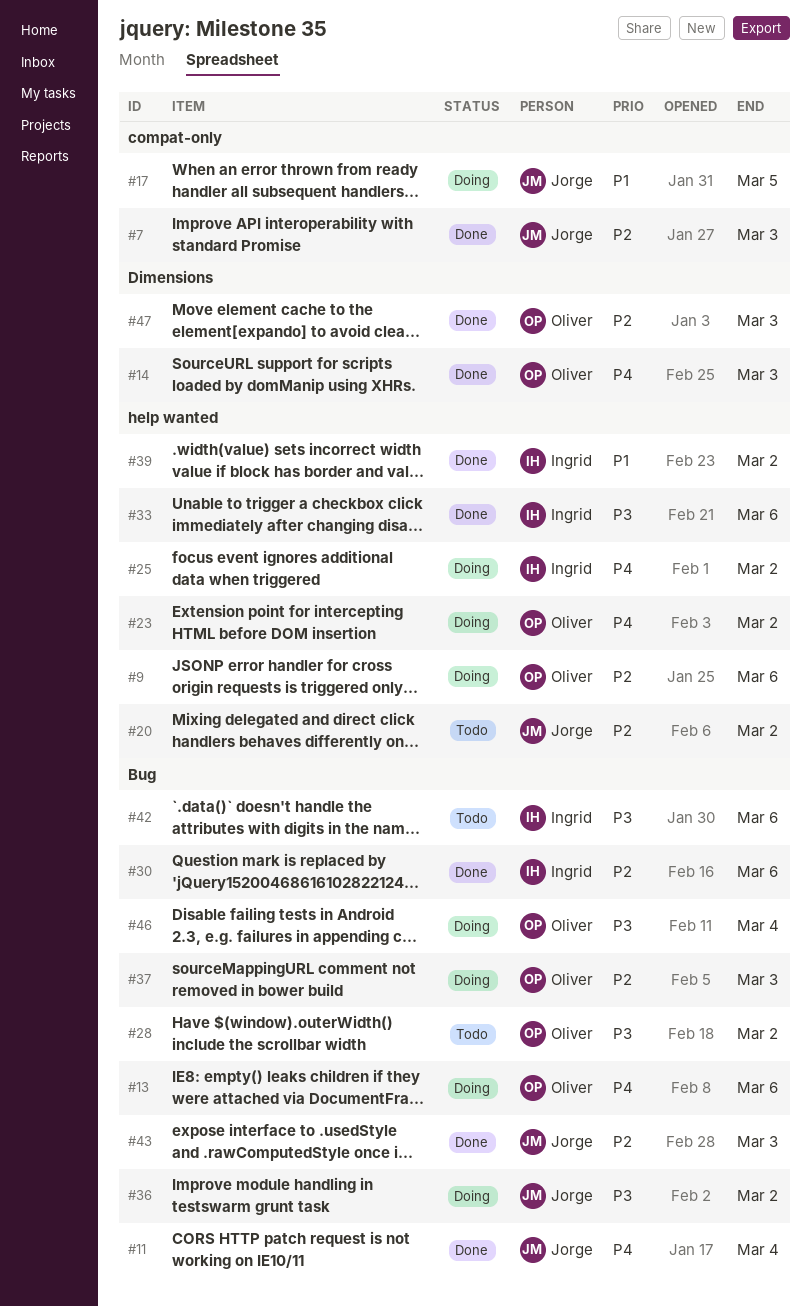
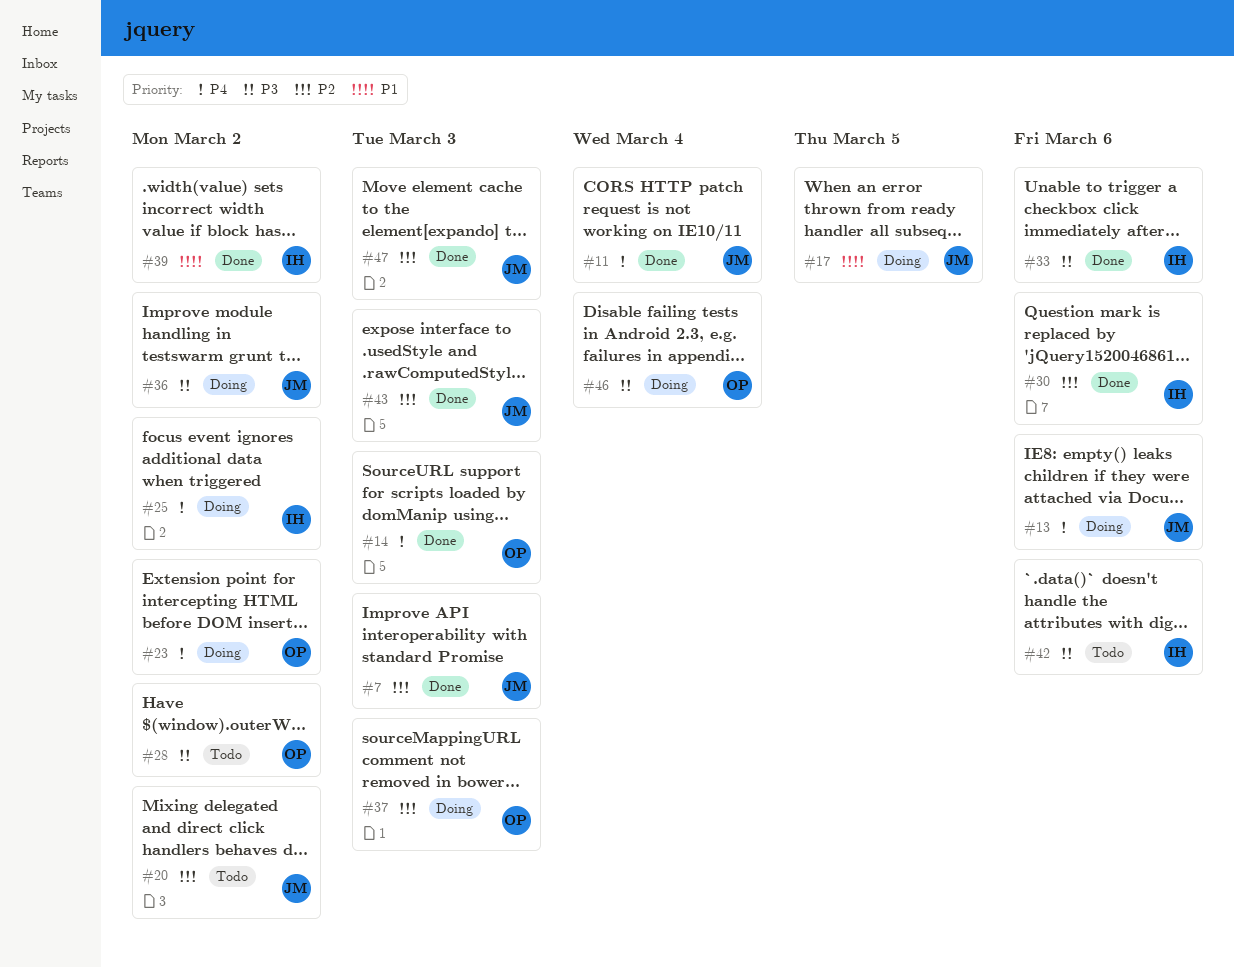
#9: present -> none
#13, owner: Oliver -> Jorge
#47, owner: Oliver -> Jorge

